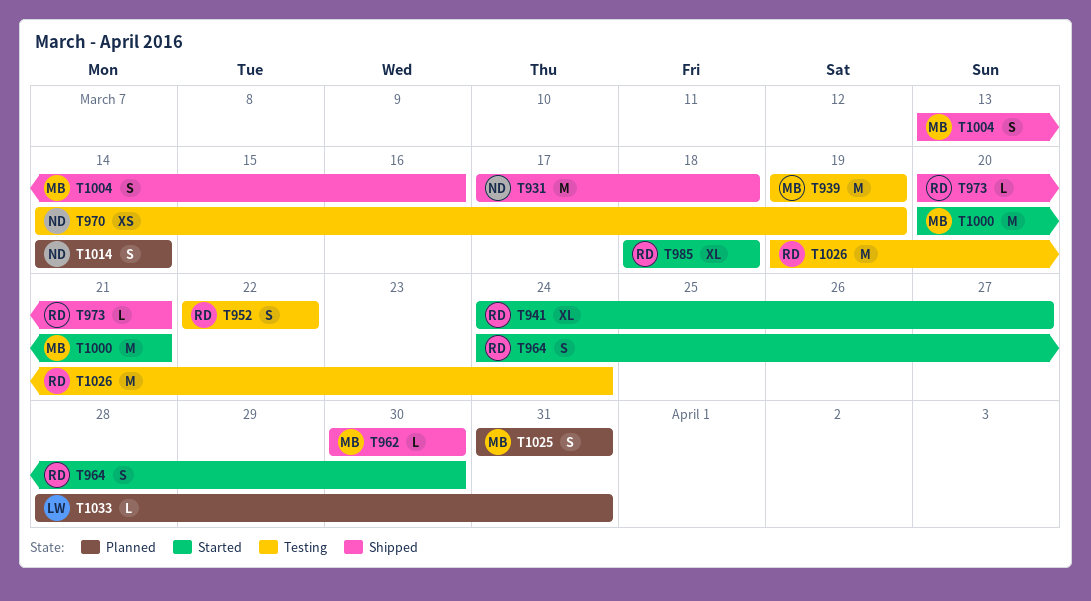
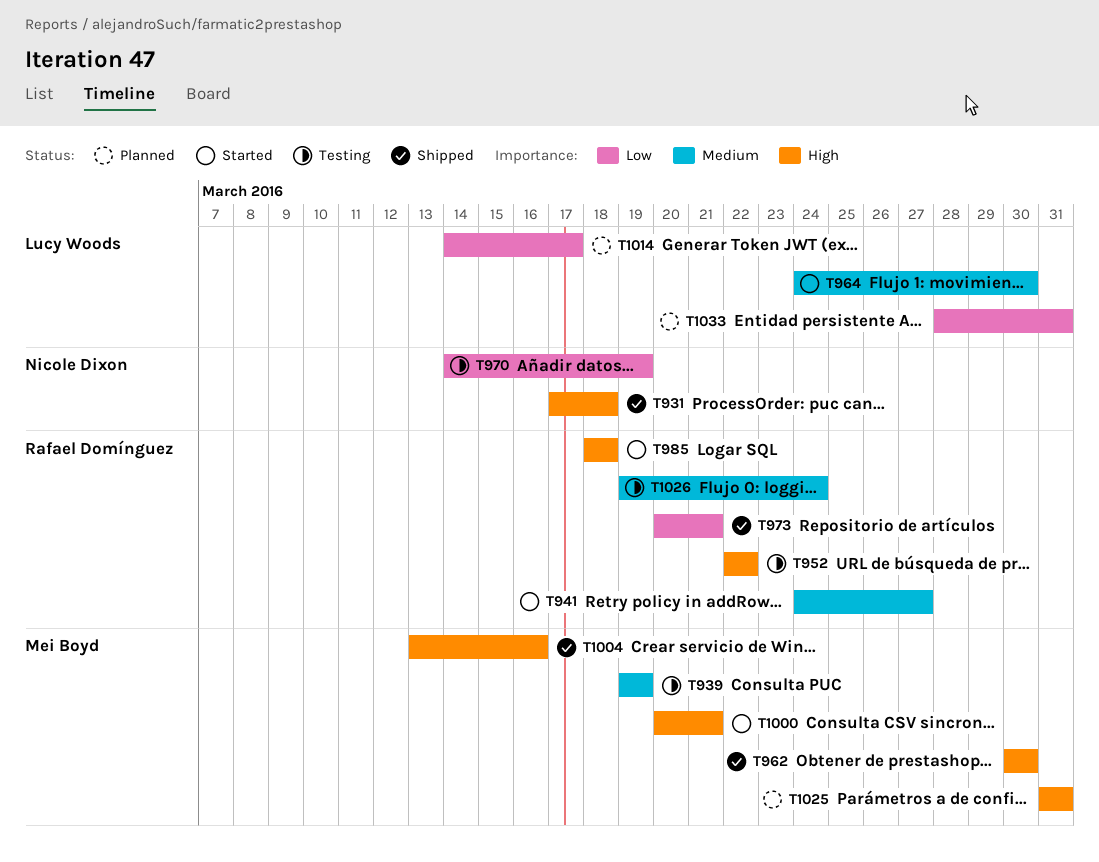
T964, owner: Rafael Domínguez -> Lucy Woods
T1014, owner: Nicole Dixon -> Lucy Woods
T1014, due: Mar 14 -> Mar 17

